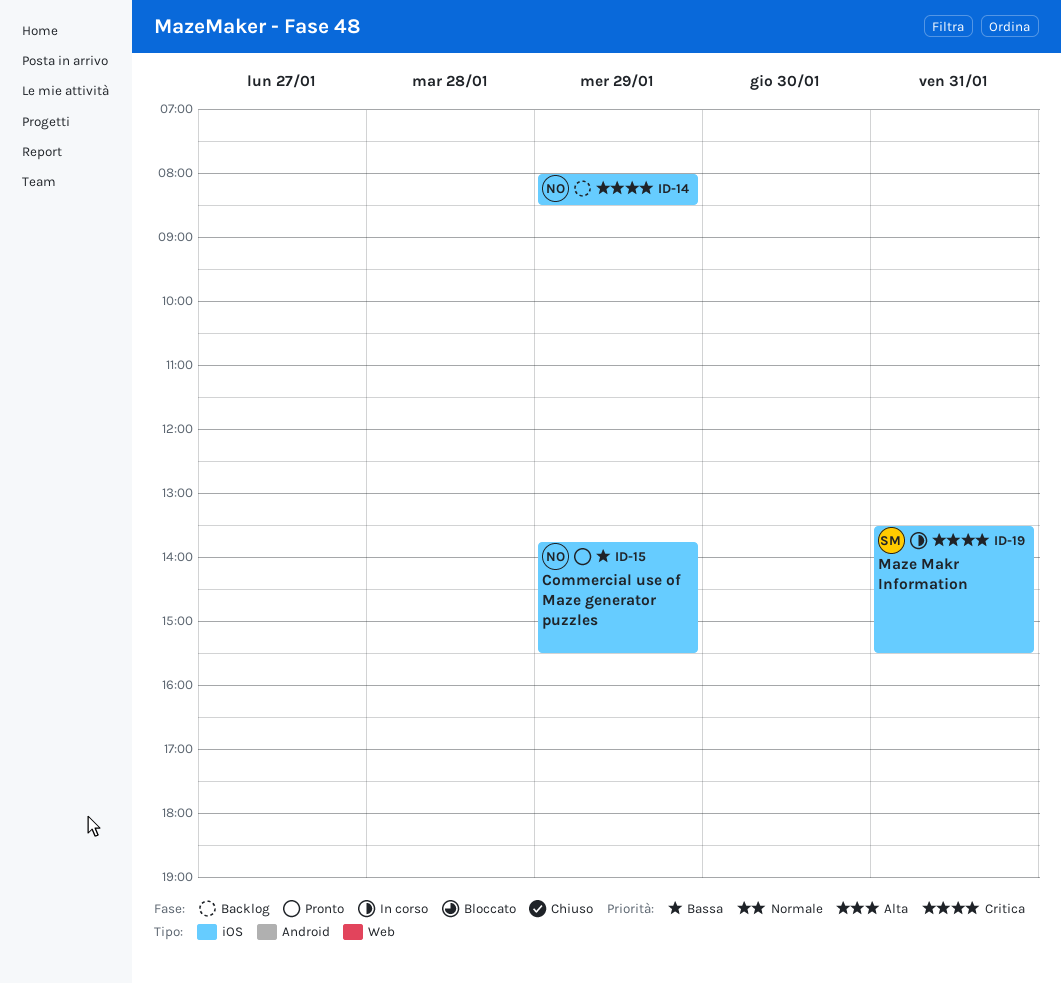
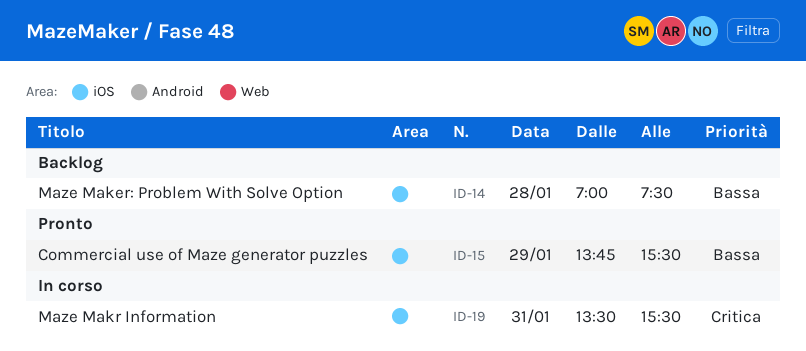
ID-14, priority: Critica -> Bassa
ID-14, day: Jan 29 -> Jan 28
ID-14, begins: 08:00 -> 07:00
ID-14, ends: 08:30 -> 07:30

